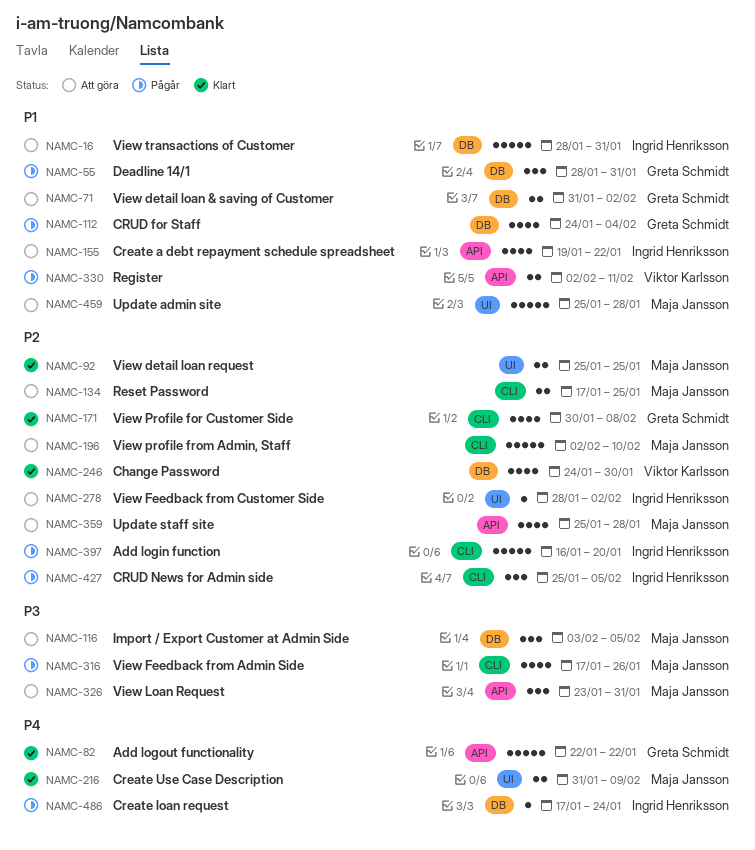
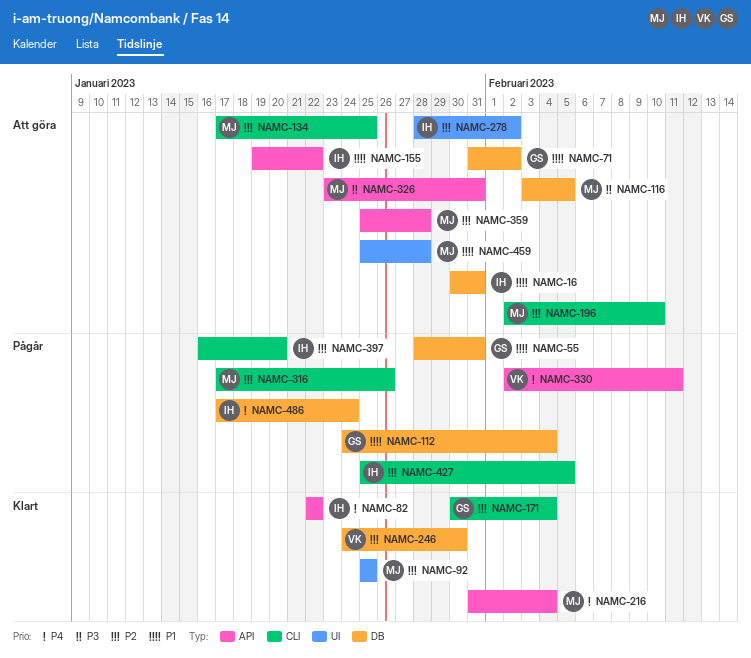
NAMC-16, start: Jan 28 -> Jan 30
NAMC-82, owner: Greta Schmidt -> Ingrid Henriksson
NAMC-171, due: Feb 8 -> Feb 4
NAMC-216, label: UI -> API
NAMC-216, due: Feb 9 -> Feb 4
NAMC-316, priority: P3 -> P2
NAMC-330, priority: P1 -> P4

